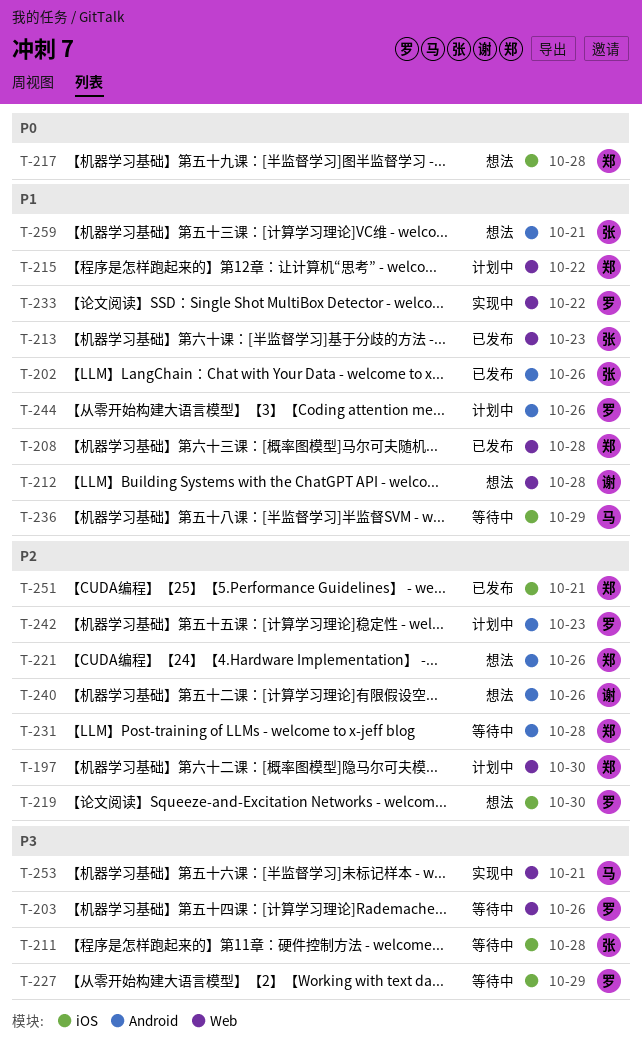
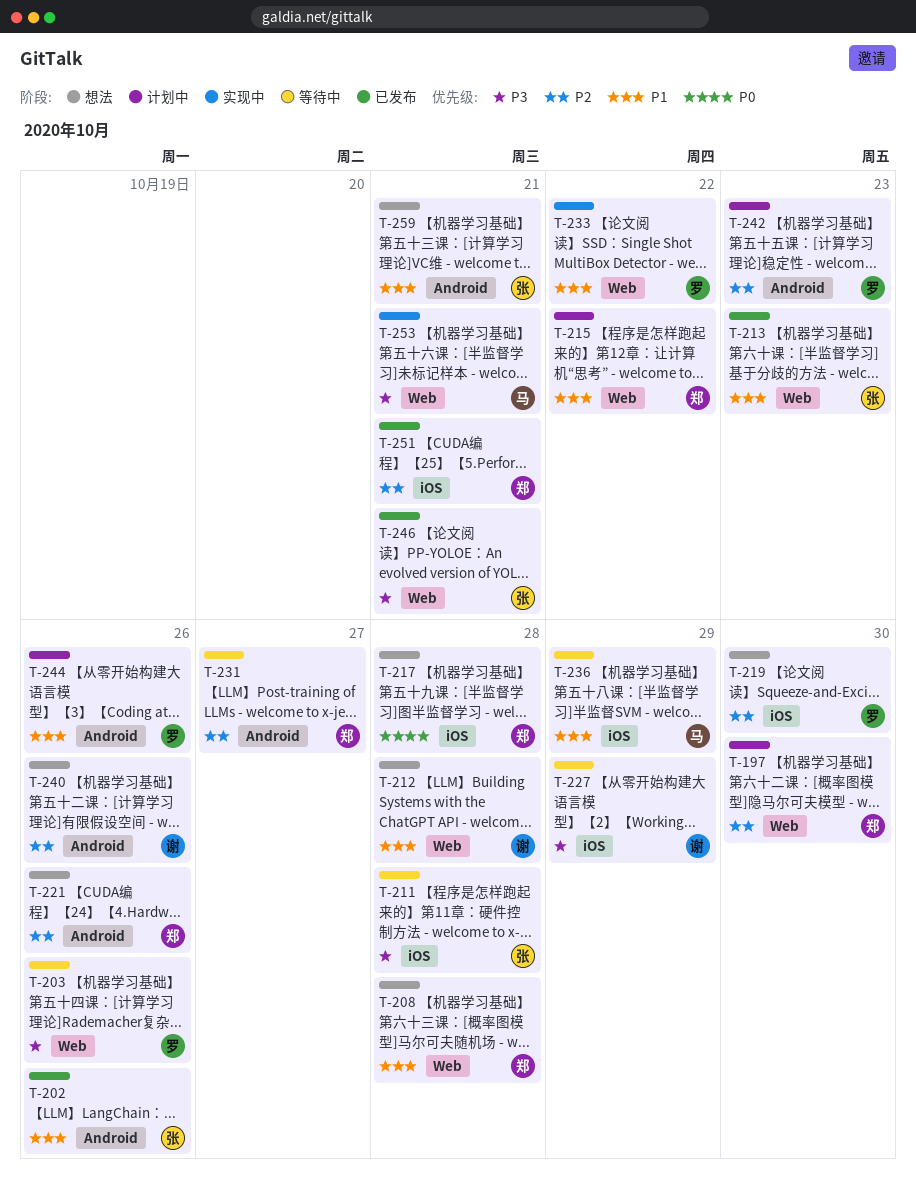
T-208, status: 已发布 -> 想法
T-227, owner: 罗 -> 谢
T-231, due: Oct 28 -> Oct 27
T-246: none -> present

